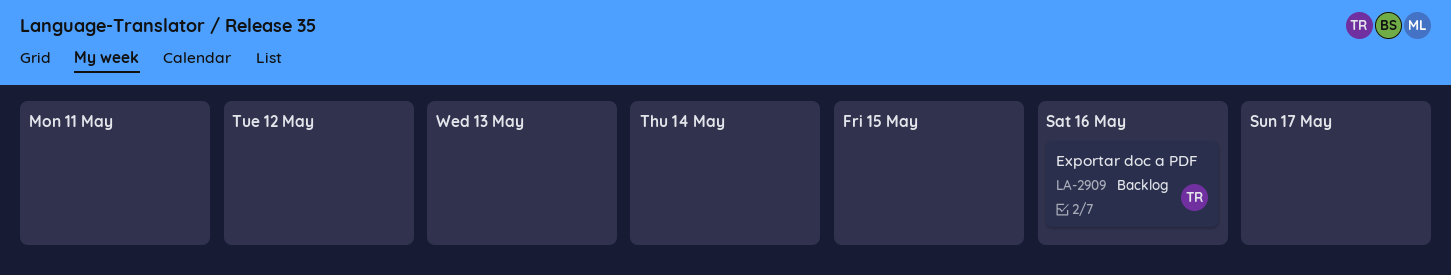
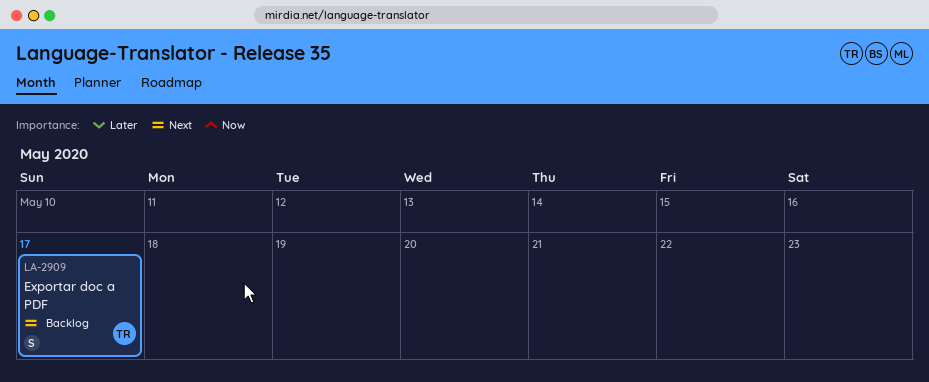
LA-2909, due: May 16 -> May 17

